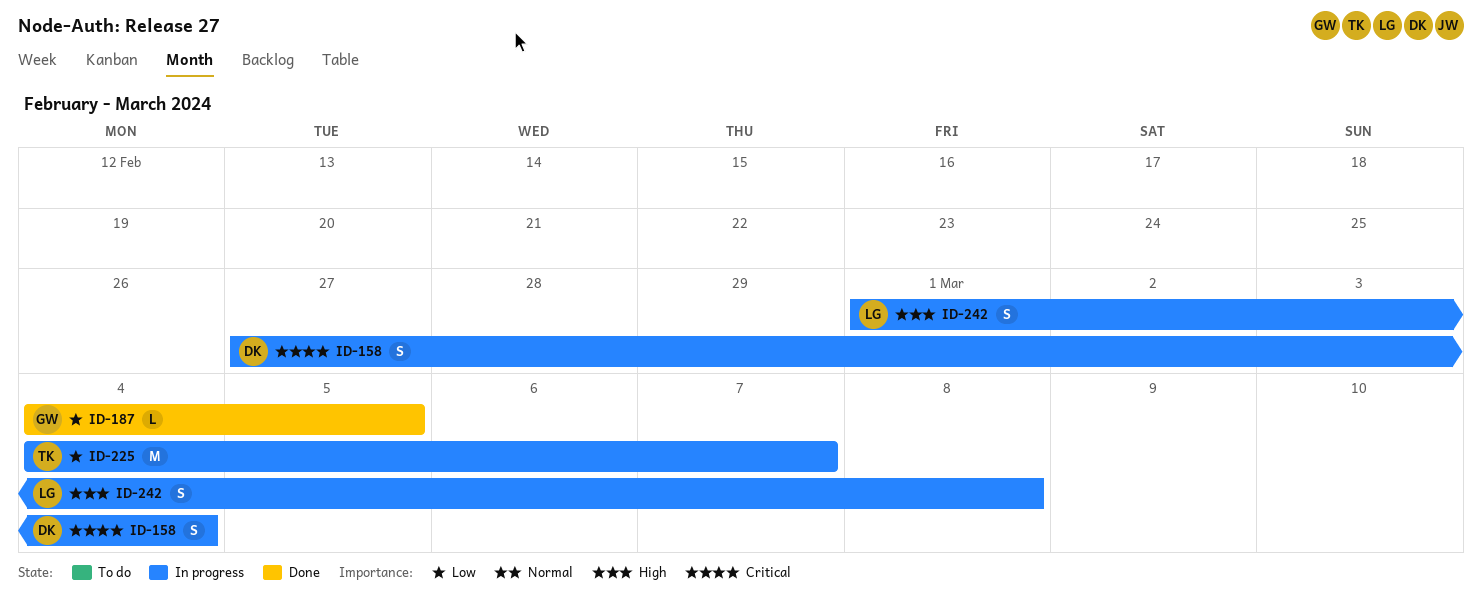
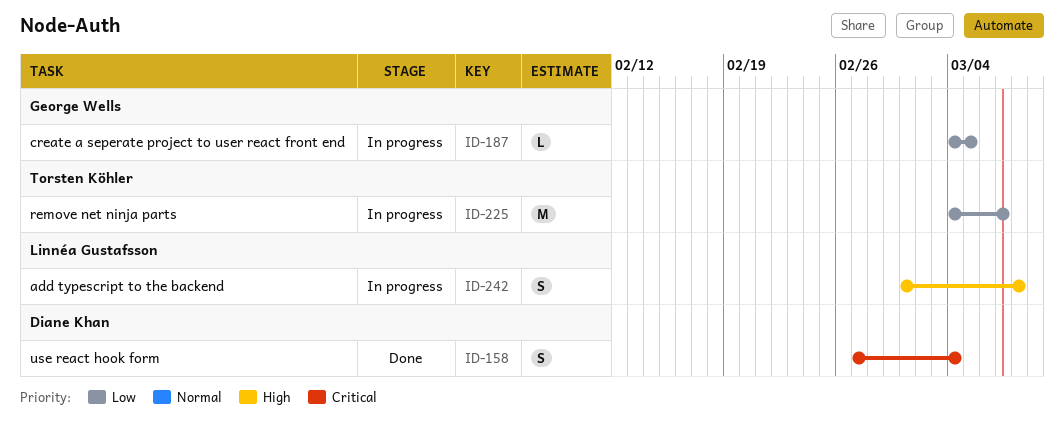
ID-158, status: In progress -> Done
ID-187, status: Done -> In progress

